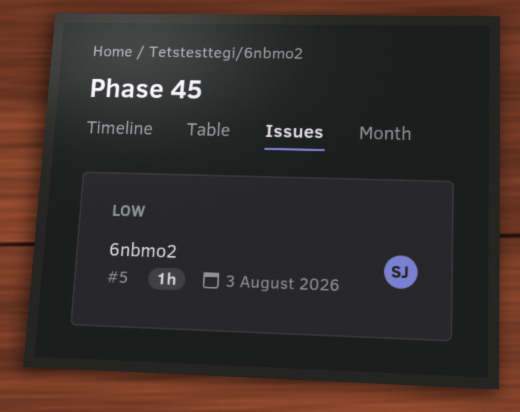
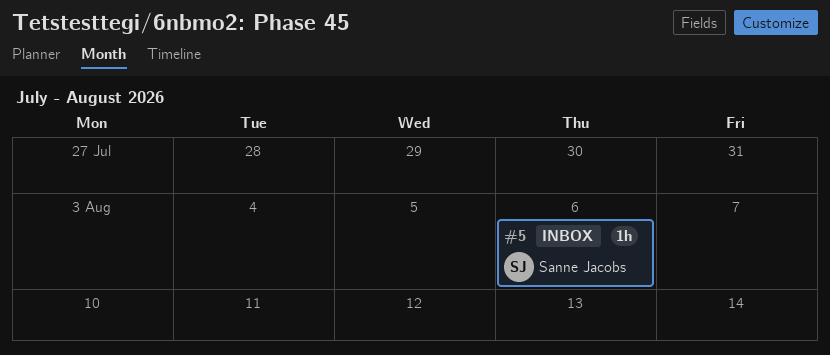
#5, due: Aug 3 -> Aug 6

